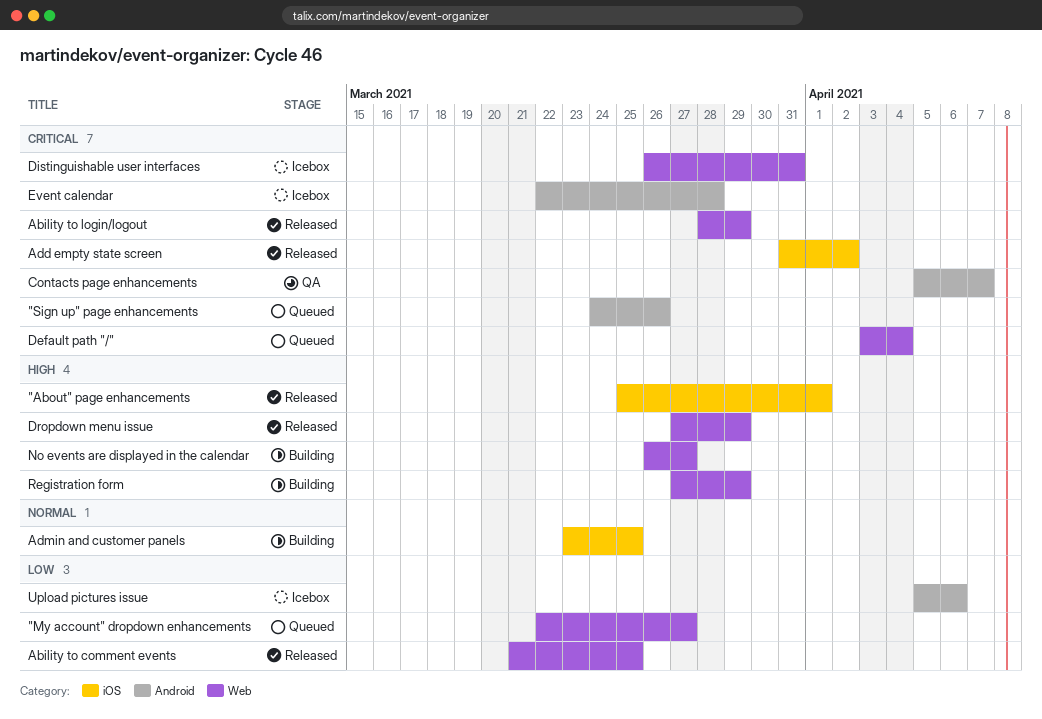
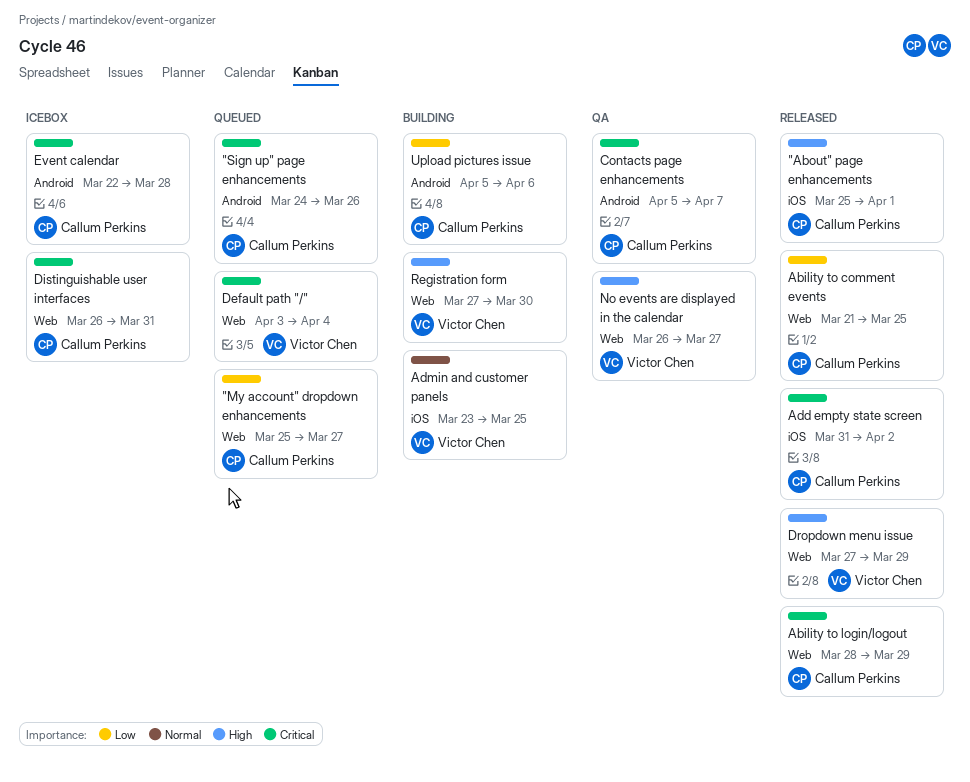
"My account" dropdown enhancements, start: Mar 22 -> Mar 25
No events are displayed in the calendar, status: Building -> QA
Registration form, due: Mar 29 -> Mar 30
Upload pictures issue, status: Icebox -> Building

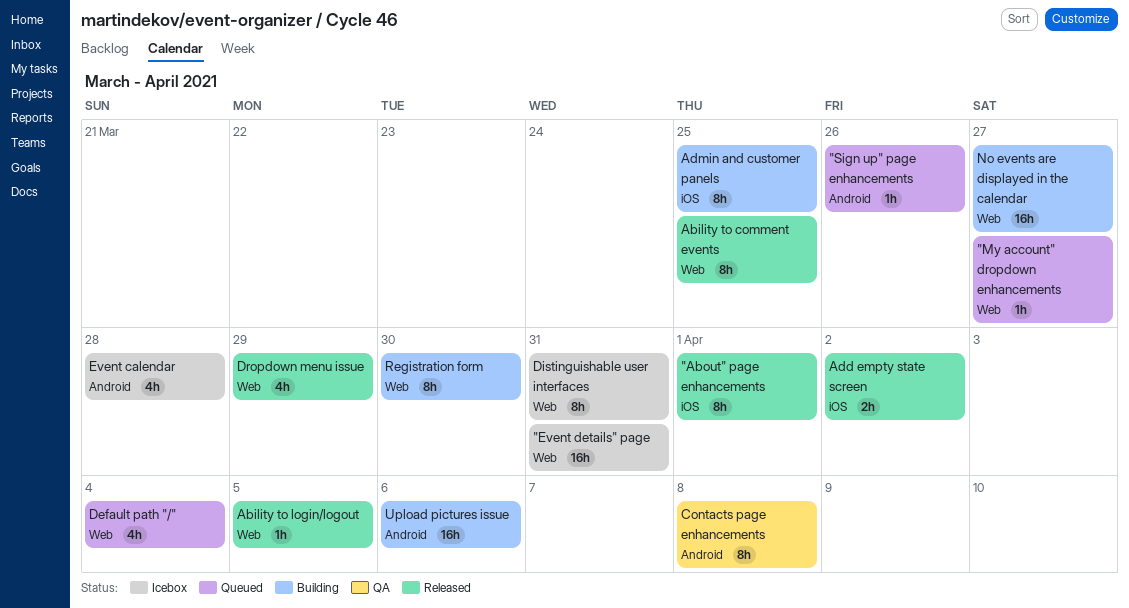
"Event details" page: none -> present
Ability to login/logout, due: Mar 29 -> Apr 5
Contacts page enhancements, due: Apr 7 -> Apr 8
No events are displayed in the calendar, status: QA -> Building

